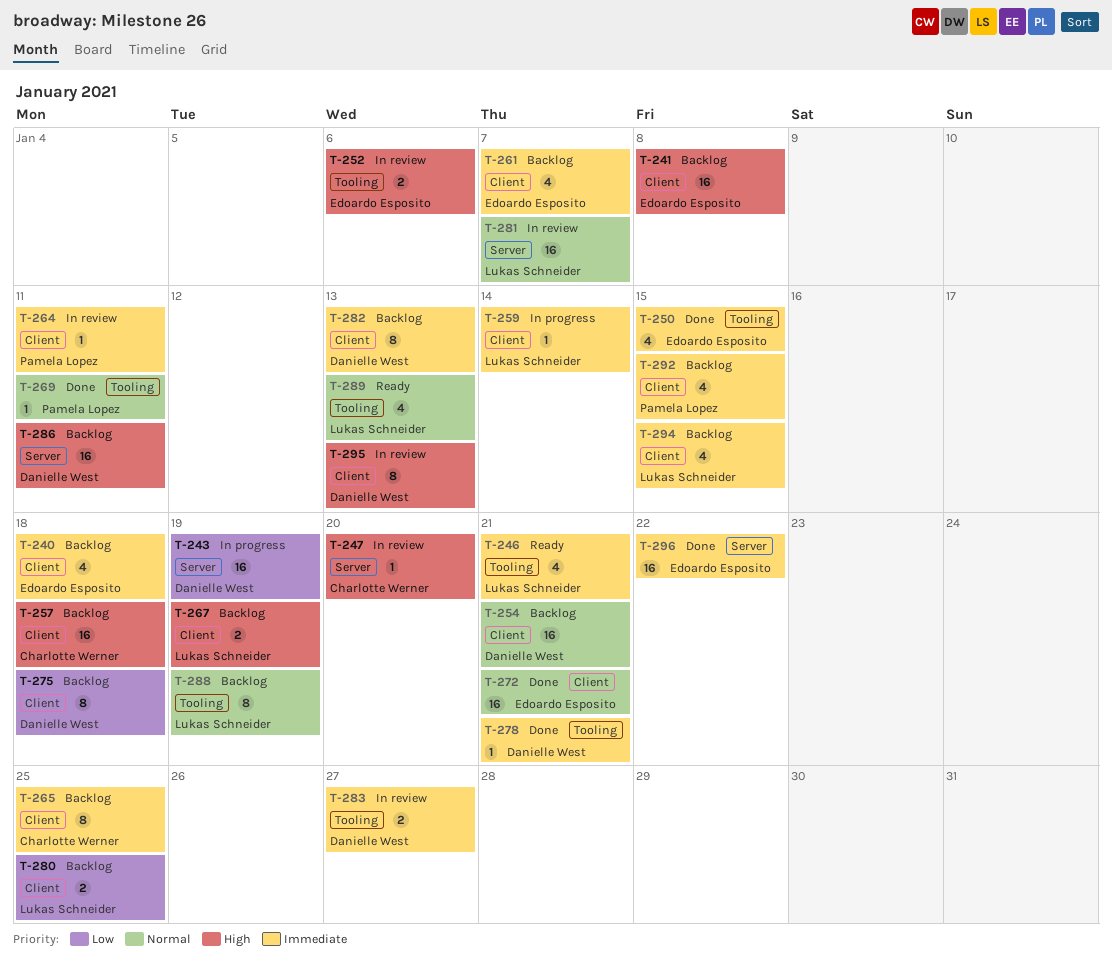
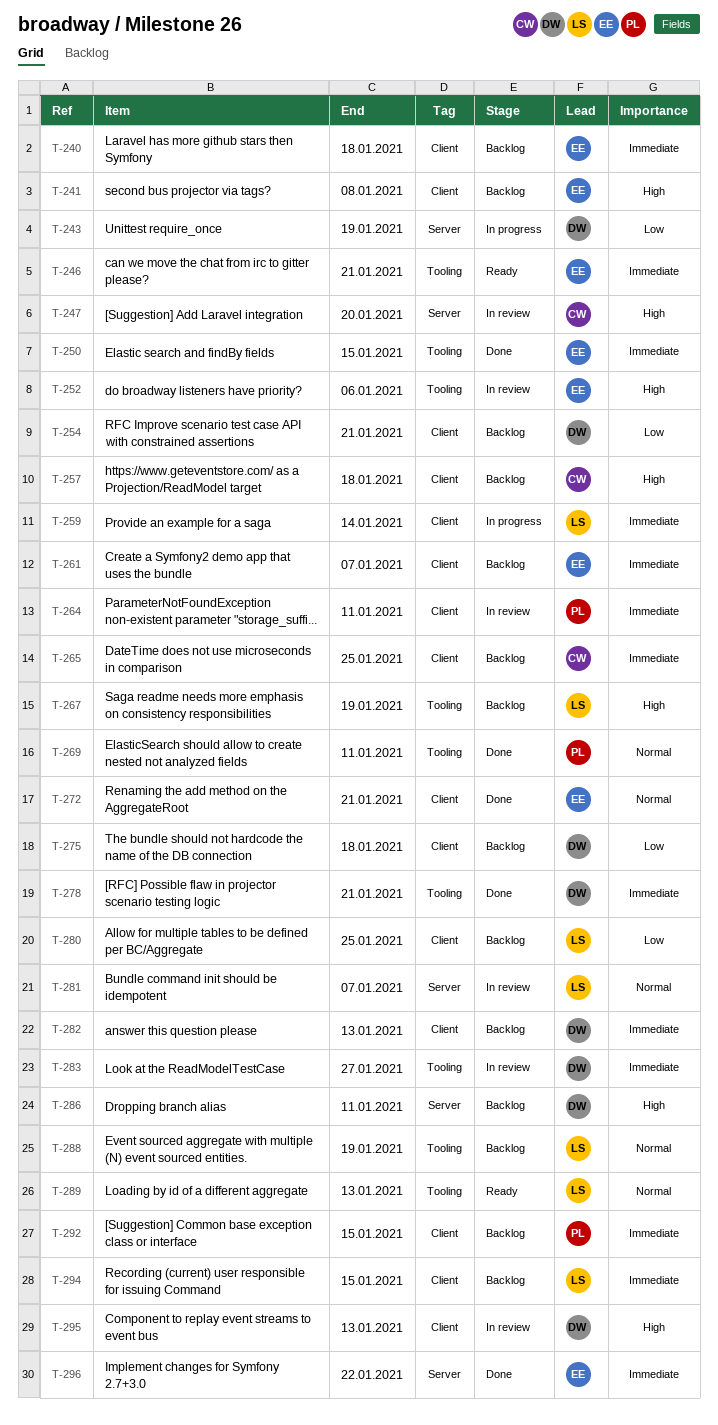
T-246, owner: Lukas Schneider -> Edoardo Esposito
T-254, priority: Normal -> Low
T-267, label: Client -> Tooling

